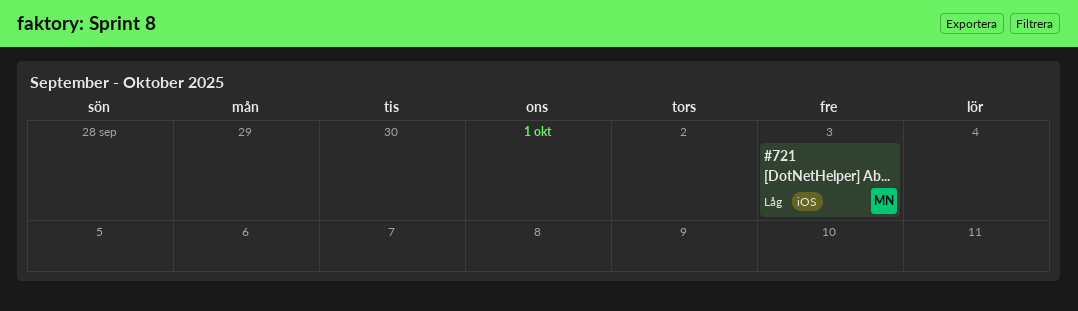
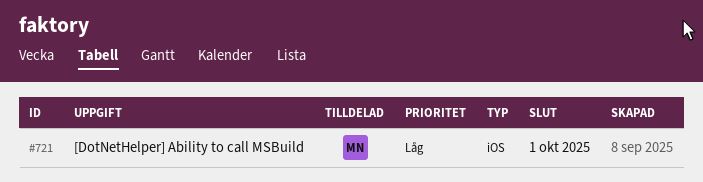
#721, due: Oct 3 -> Oct 1

